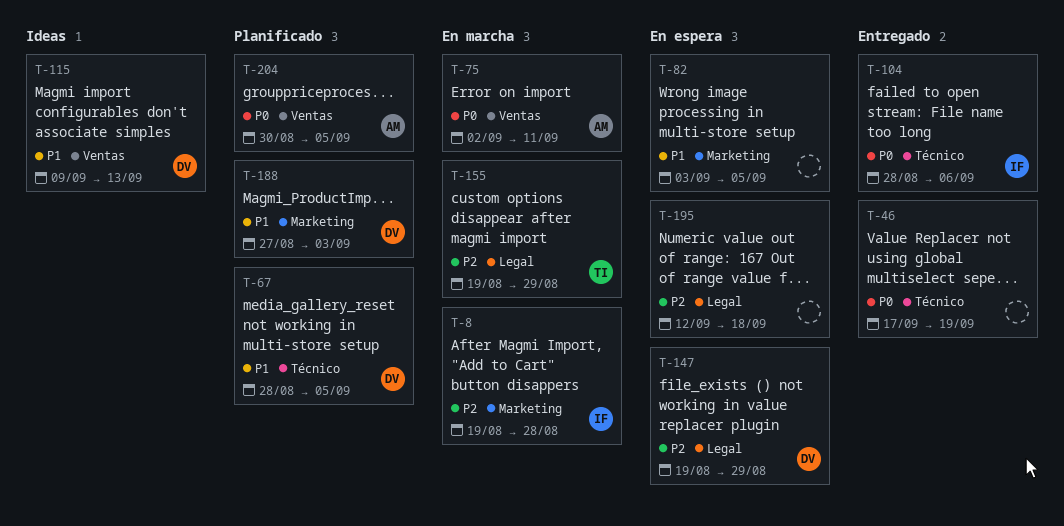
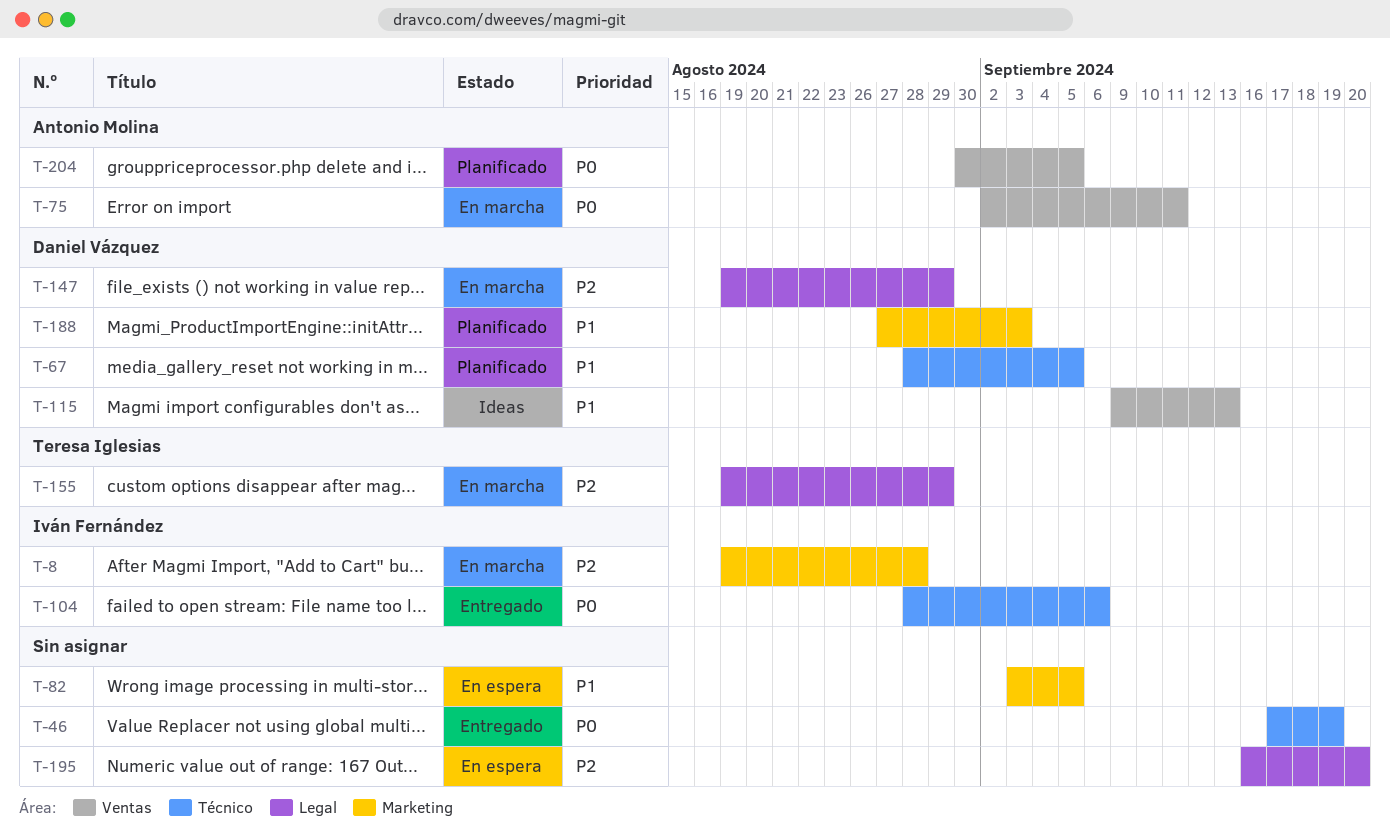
T-147, status: En espera -> En marcha
T-195, start: Sep 12 -> Sep 16
T-195, due: Sep 18 -> Sep 20

